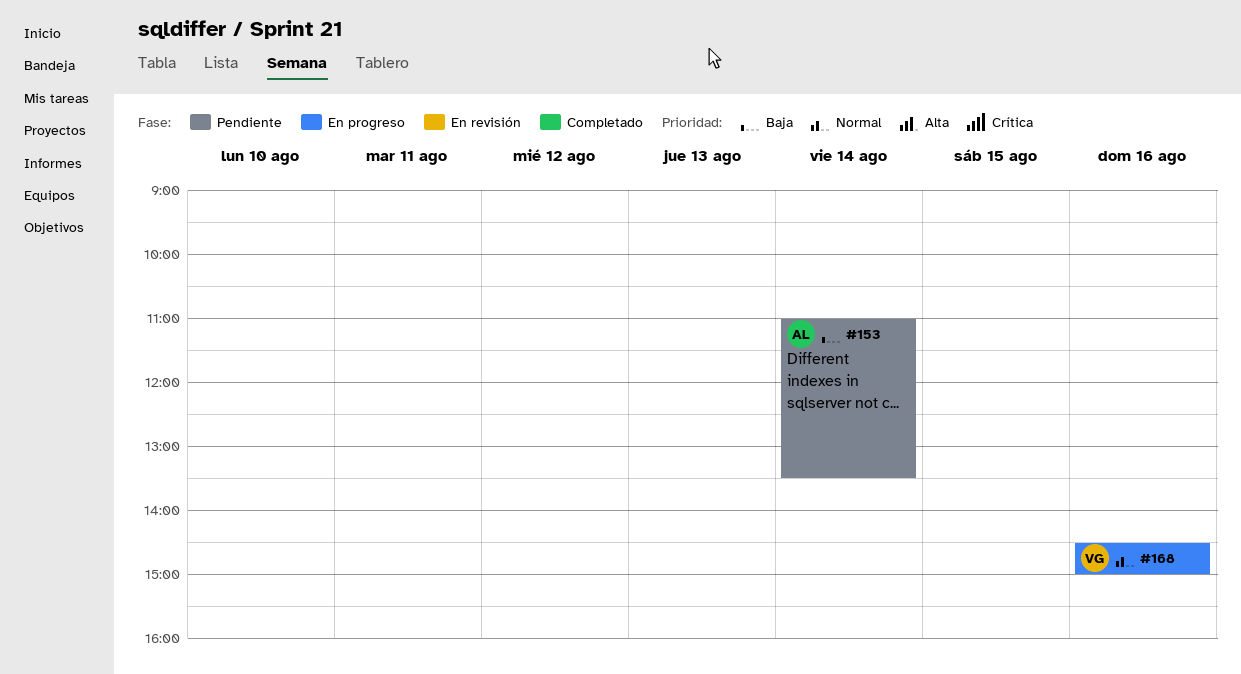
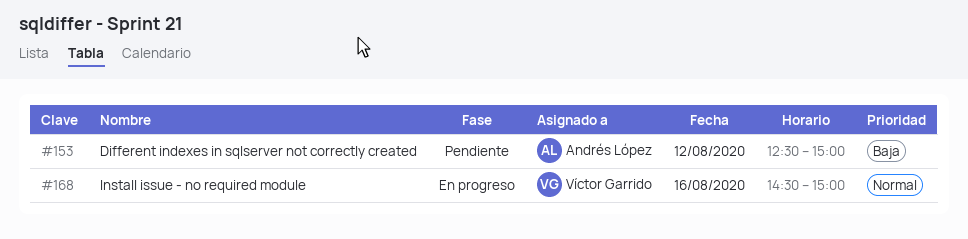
#153, day: Aug 14 -> Aug 12
#153, begins: 11:00 -> 12:30
#153, ends: 13:30 -> 15:00

